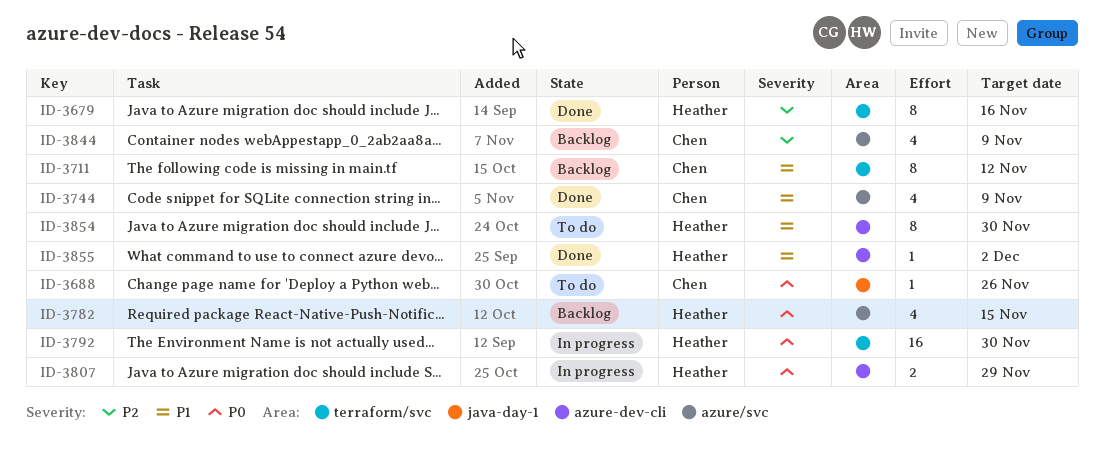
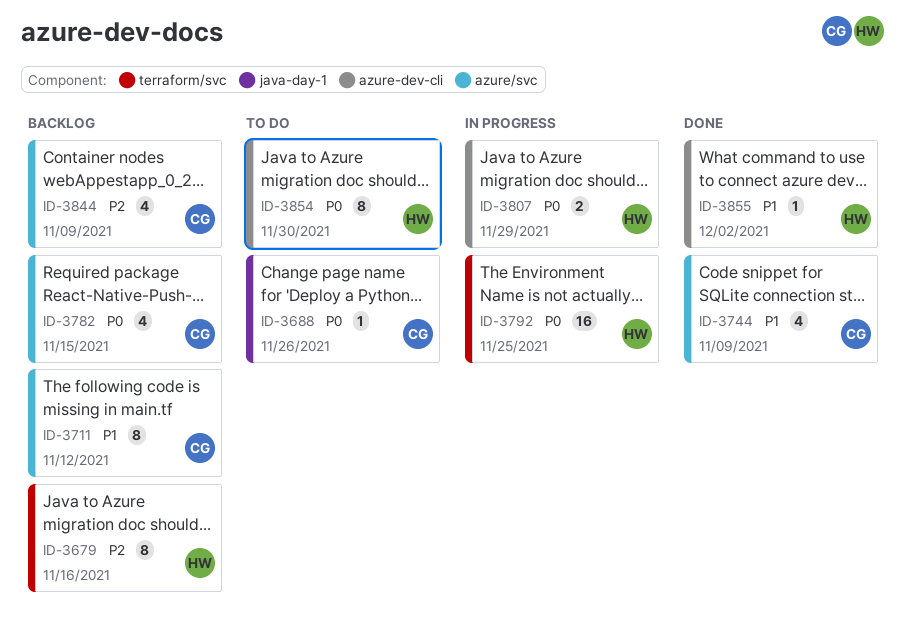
ID-3679, status: Done -> Backlog
ID-3711, label: terraform/svc -> azure/svc
ID-3782, owner: Heather -> Chen
ID-3792, due: Nov 30 -> Nov 25
ID-3854, priority: P1 -> P0

